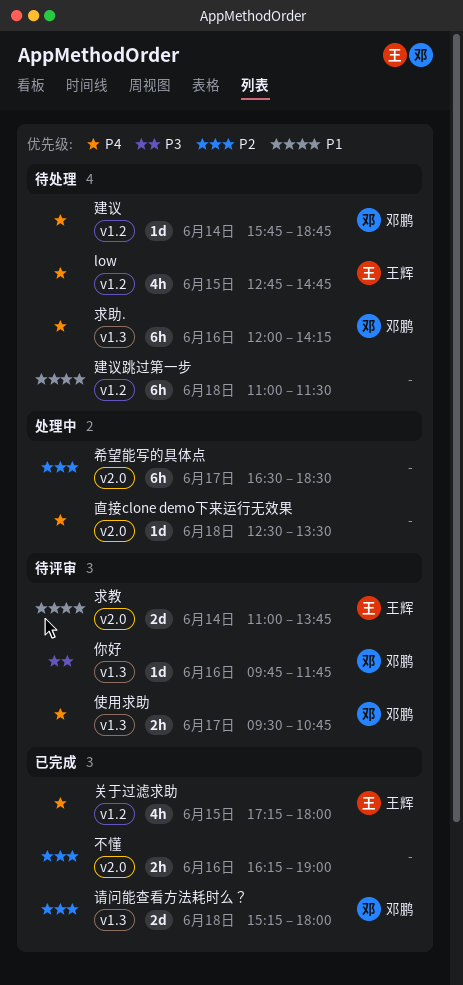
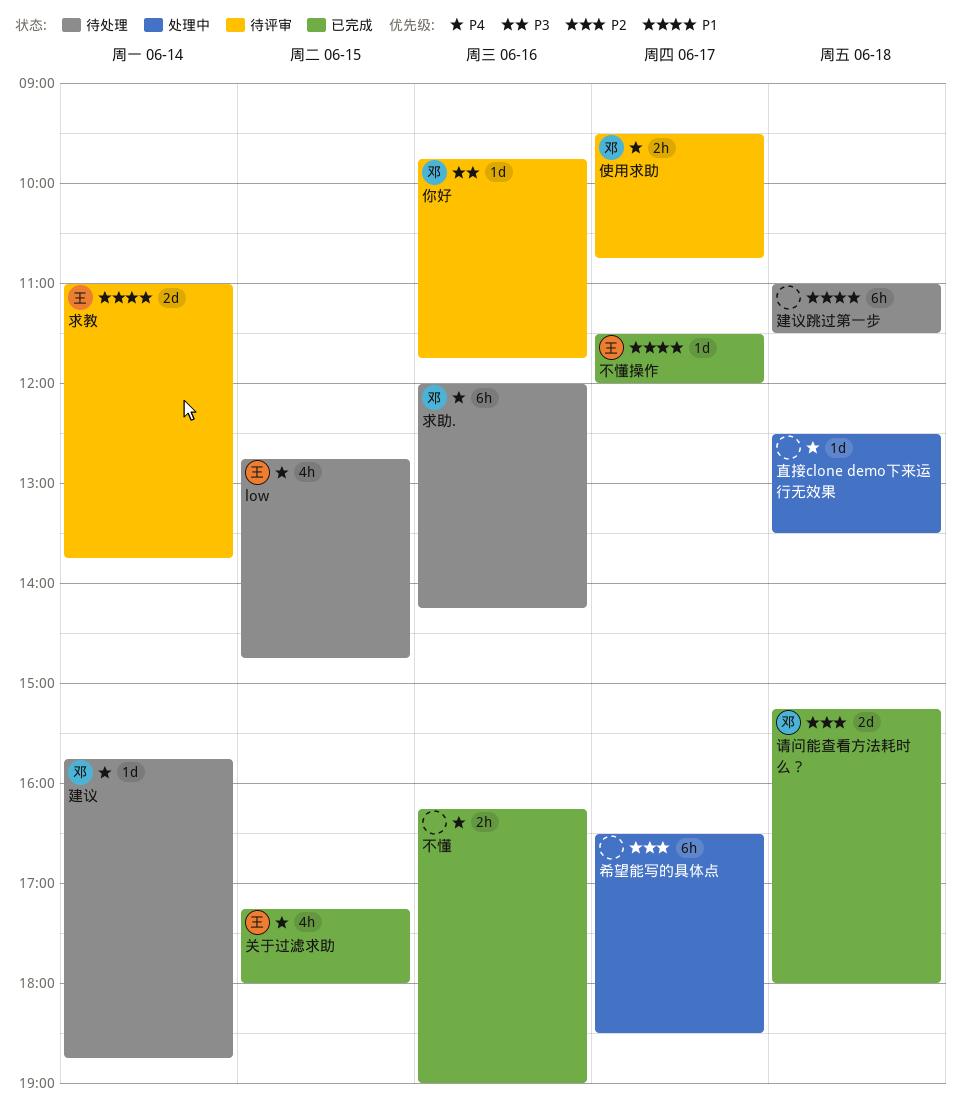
不懂, priority: P2 -> P4
不懂操作: none -> present

